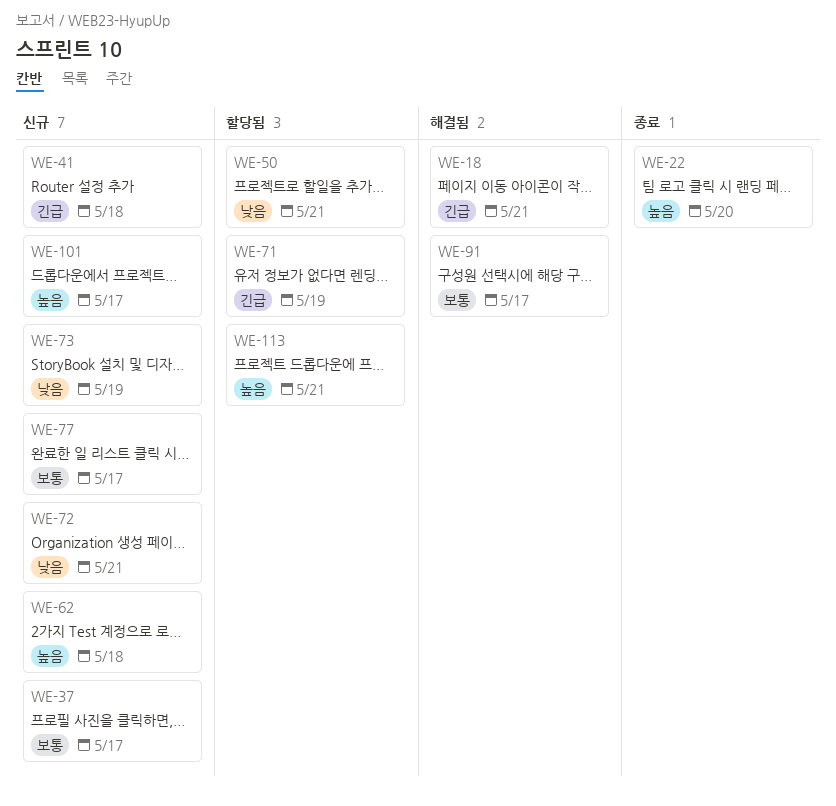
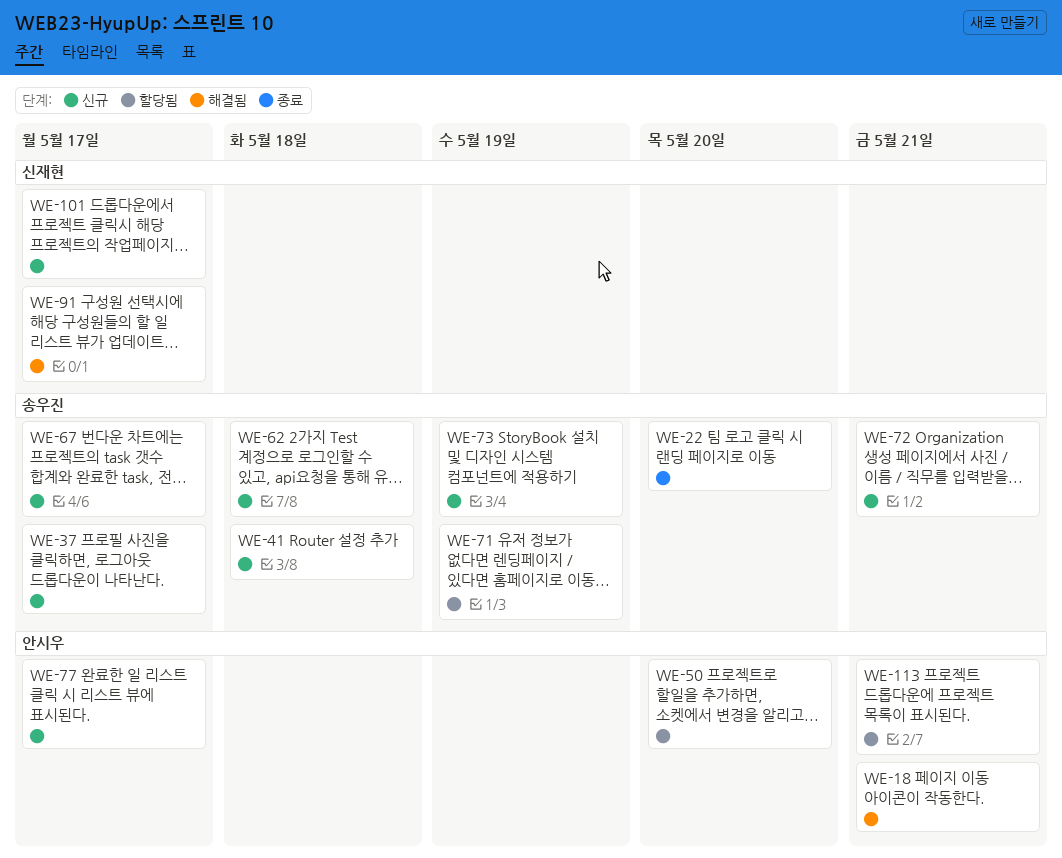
WE-50, due: May 21 -> May 20
WE-67: none -> present

